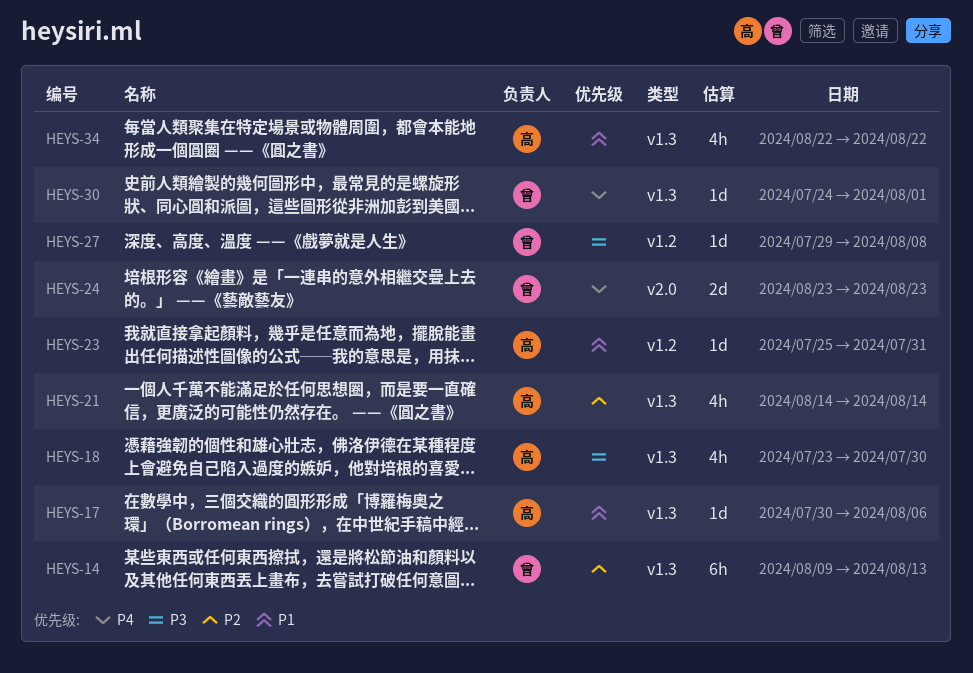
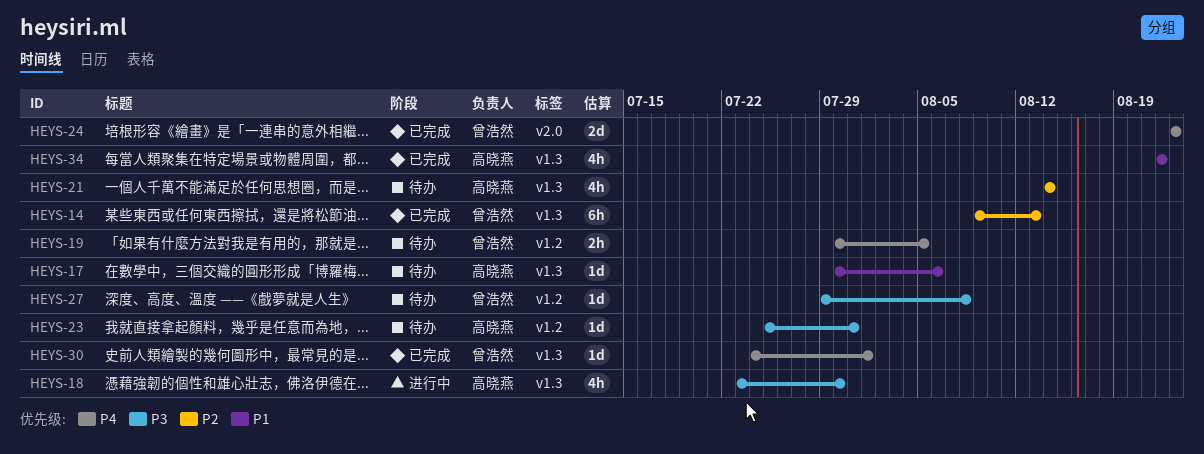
HEYS-19: none -> present
HEYS-23, priority: P1 -> P3

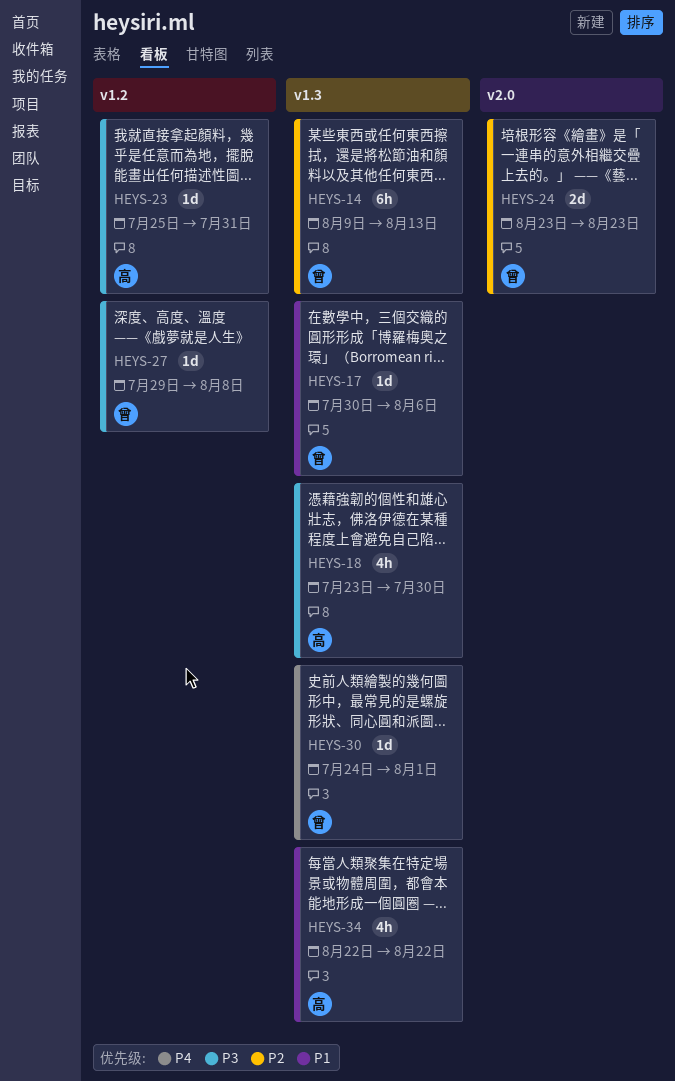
HEYS-17, owner: 高晓燕 -> 曾浩然
HEYS-19: present -> none
HEYS-21: present -> none
HEYS-24, priority: P4 -> P2

